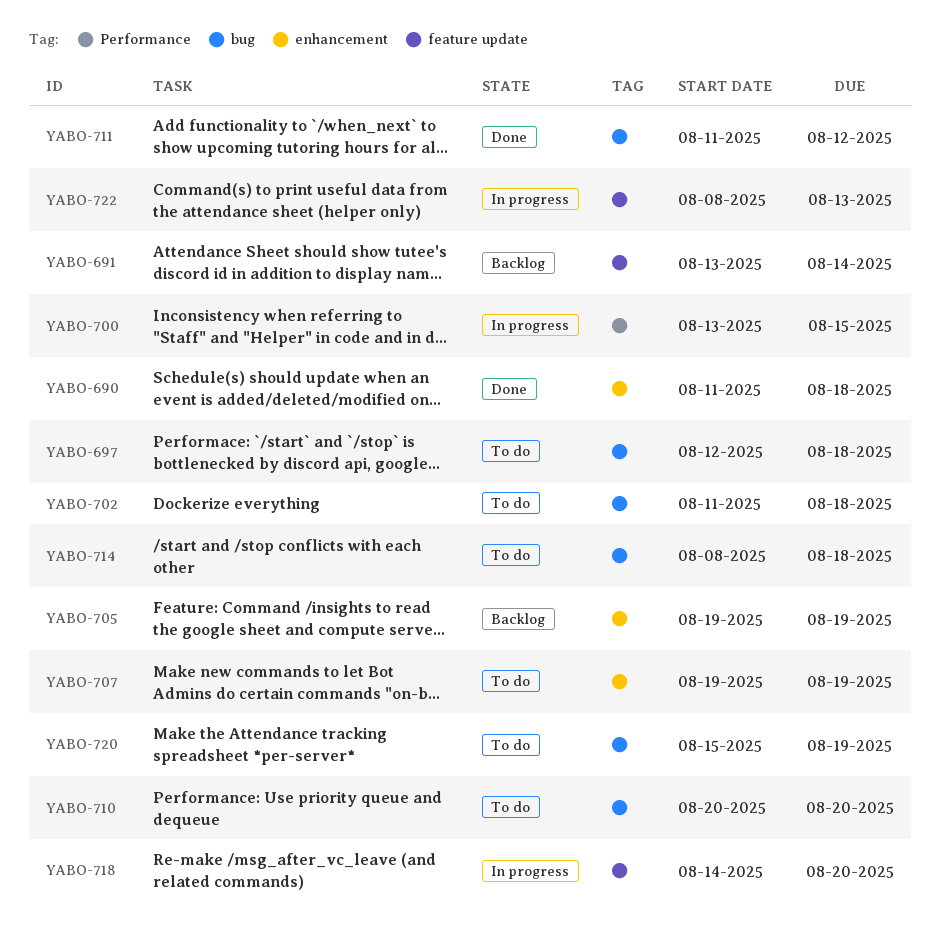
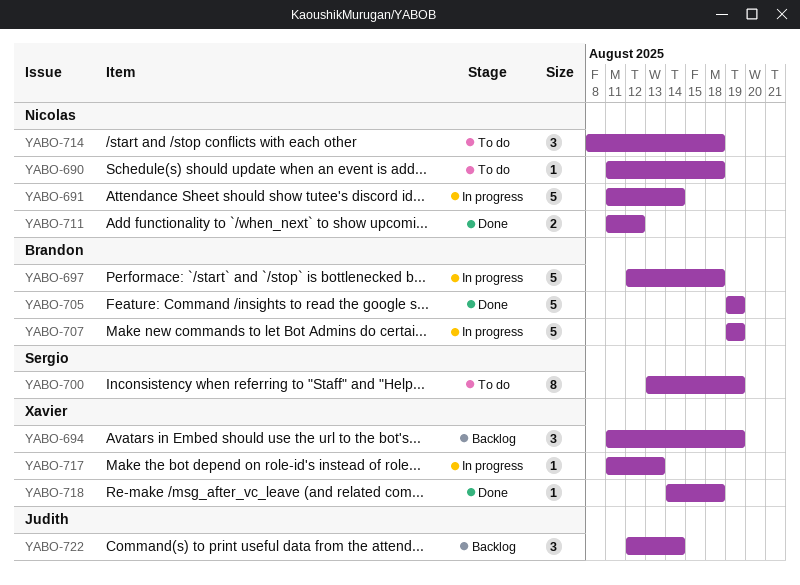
YABO-690, status: Done -> To do
YABO-691, status: Backlog -> In progress
YABO-691, start: Aug 13 -> Aug 11
YABO-694: none -> present
YABO-697, status: To do -> In progress
YABO-700, status: In progress -> To do
YABO-700, due: Aug 15 -> Aug 19
YABO-702: present -> none
YABO-705, status: Backlog -> Done
YABO-707, status: To do -> In progress
YABO-710: present -> none
YABO-717: none -> present
YABO-718, status: In progress -> Done
YABO-718, due: Aug 20 -> Aug 18
YABO-720: present -> none
YABO-722, status: In progress -> Backlog
YABO-722, start: Aug 8 -> Aug 12
YABO-722, due: Aug 13 -> Aug 14

